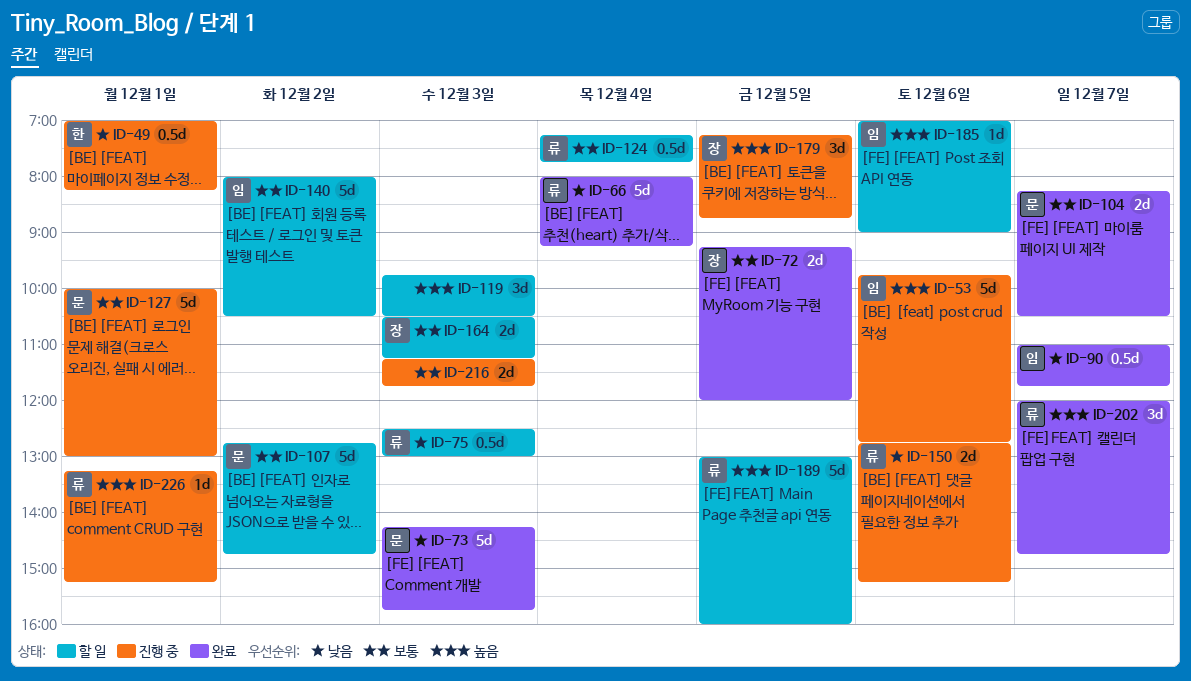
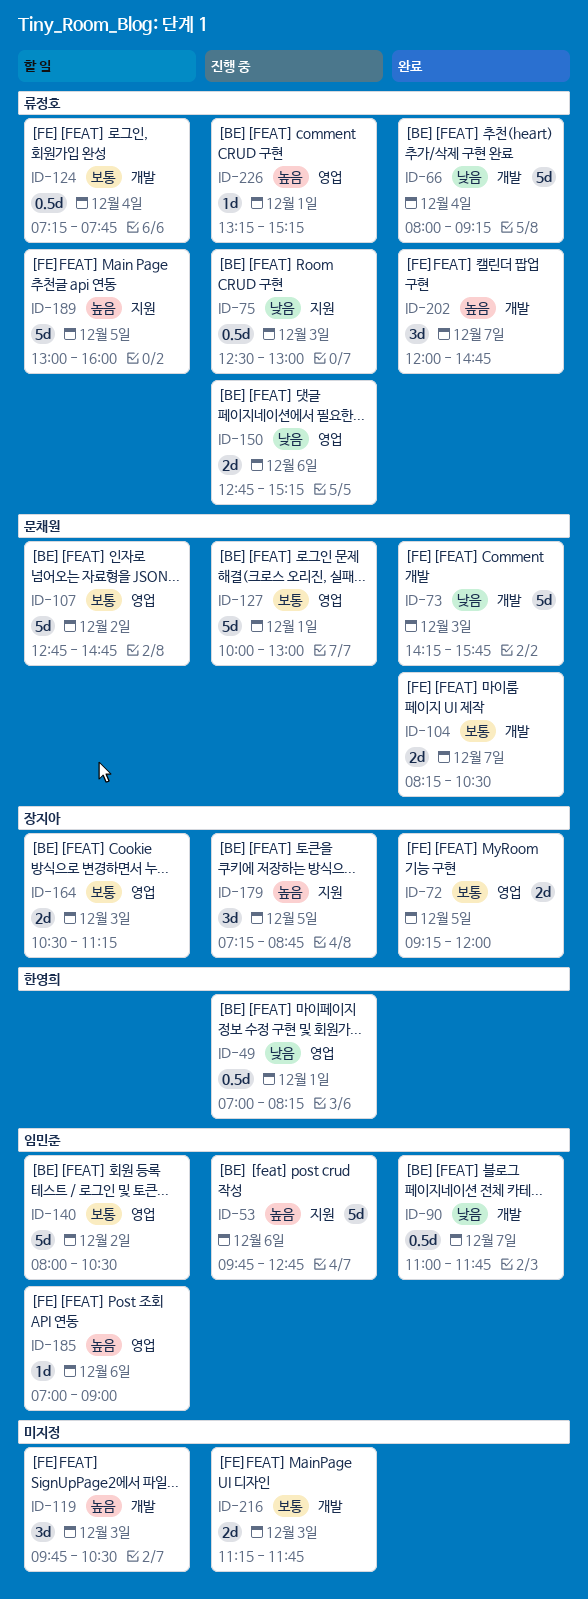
ID-75, status: 할 일 -> 진행 중

